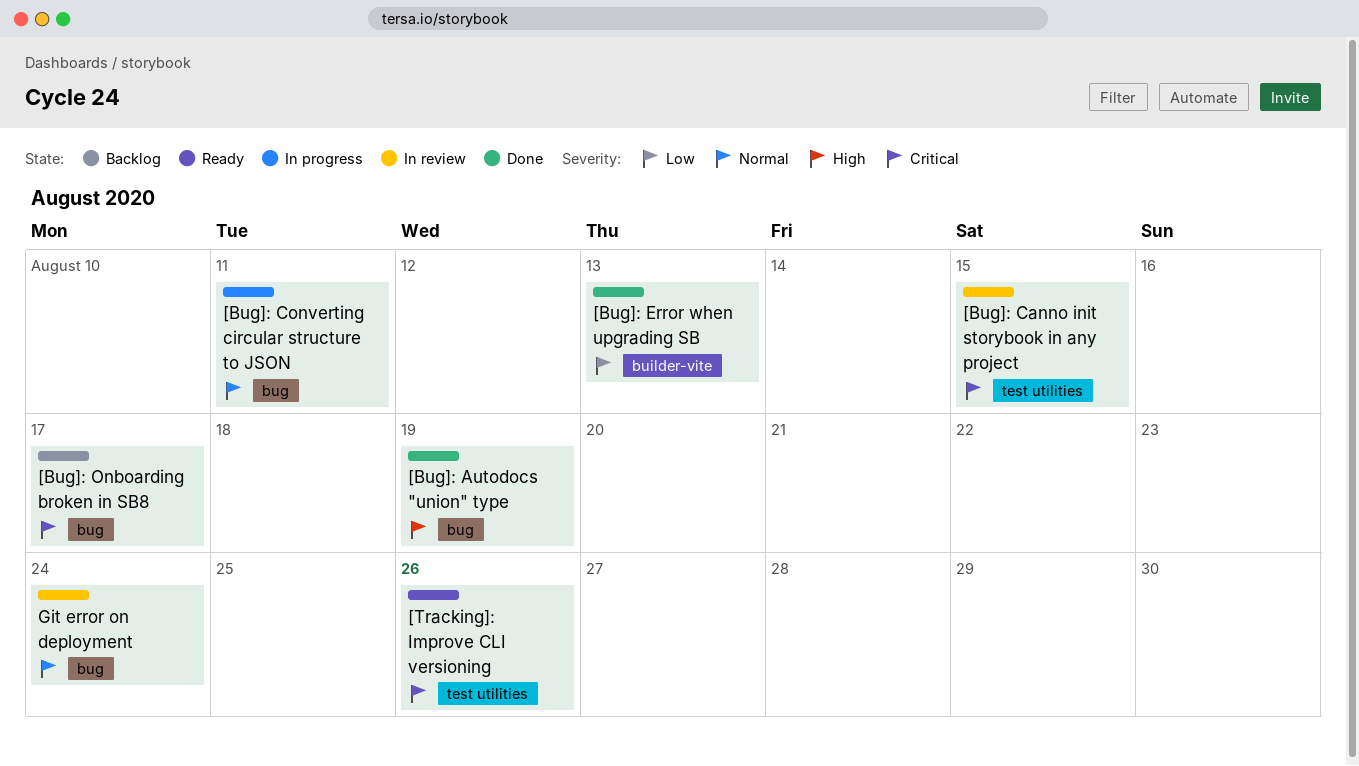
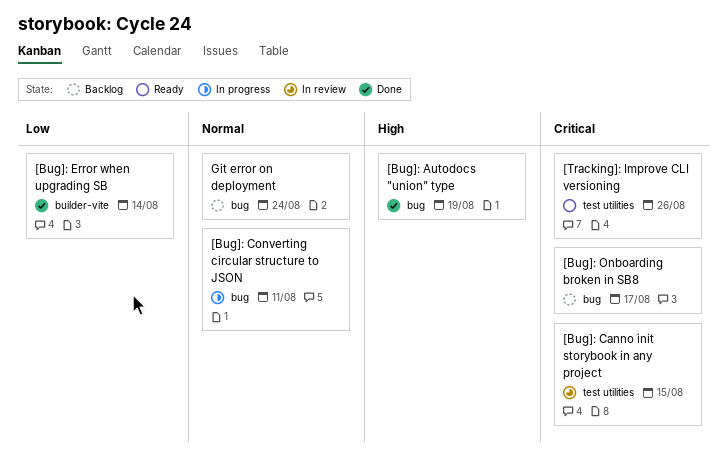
[Bug]: Error when upgrading SB, due: Aug 13 -> Aug 14
Git error on deployment, status: In review -> Backlog

